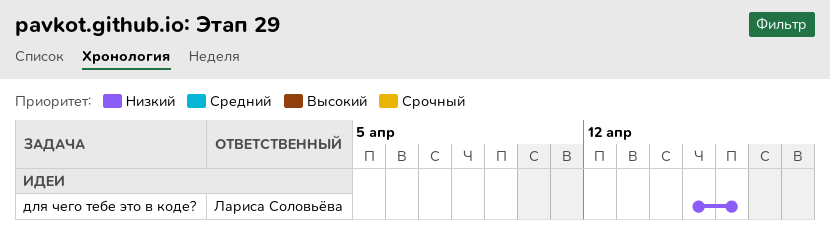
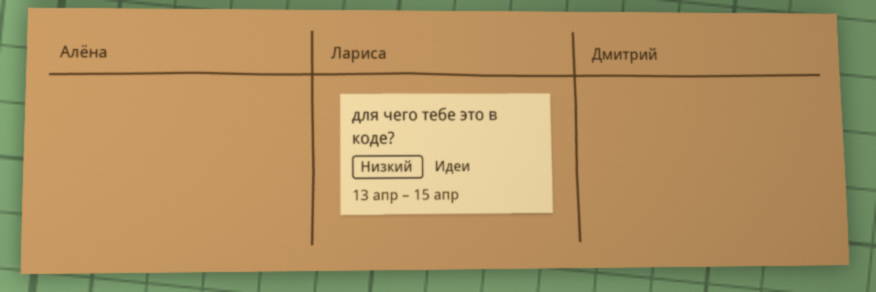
для чего тебе это в коде?, start: Apr 15 -> Apr 13
для чего тебе это в коде?, due: Apr 16 -> Apr 15

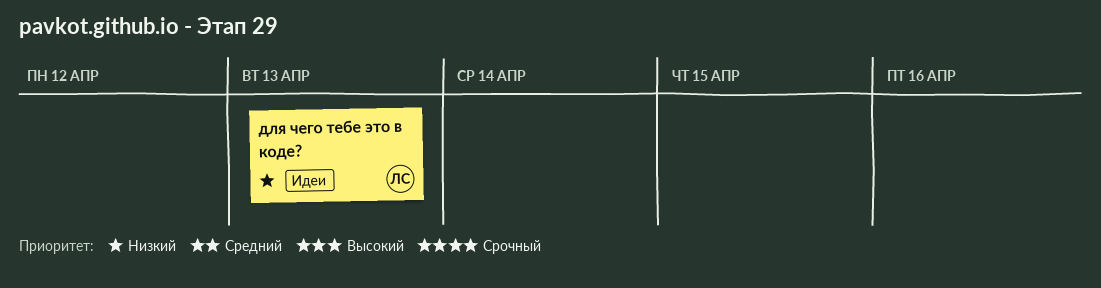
для чего тебе это в коде?, due: Apr 15 -> Apr 13

